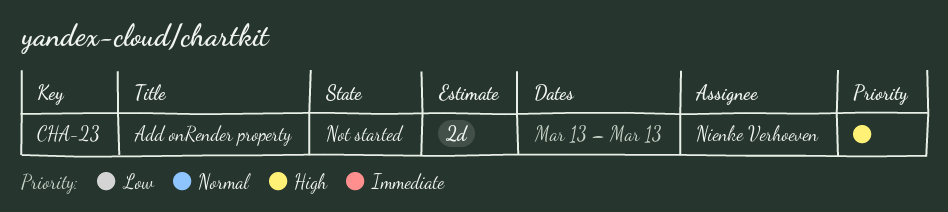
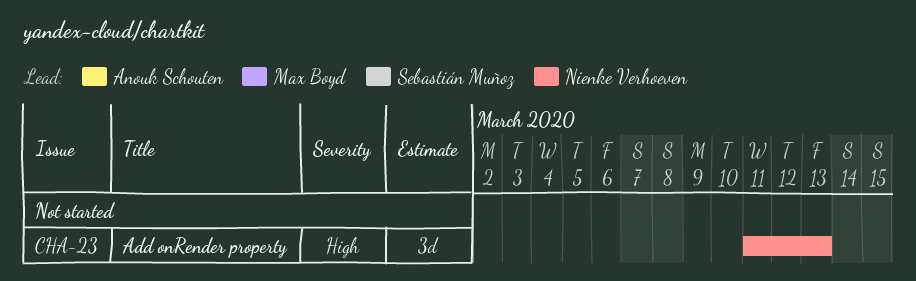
CHA-23, estimate: 2d -> 3d
CHA-23, start: Mar 13 -> Mar 11

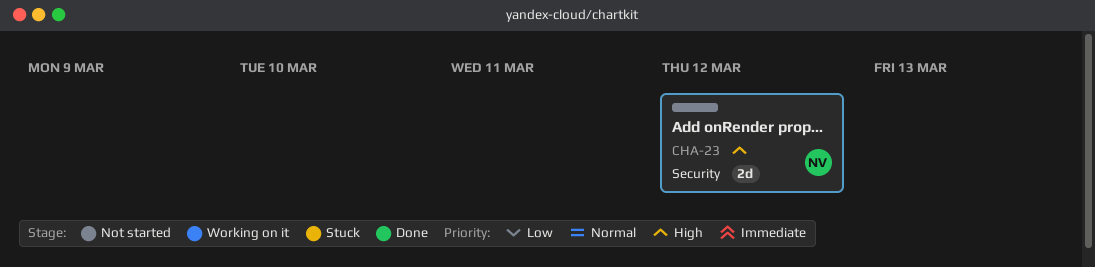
CHA-23, estimate: 3d -> 2d
CHA-23, due: Mar 13 -> Mar 12

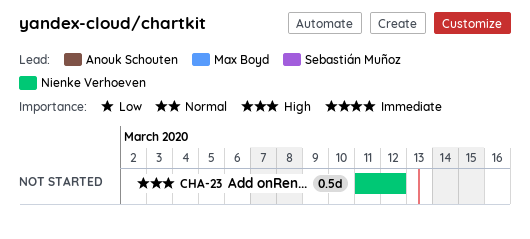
CHA-23, estimate: 2d -> 0.5d

